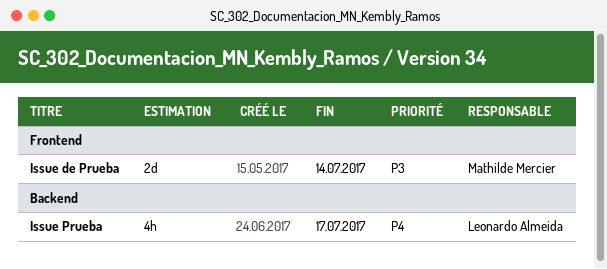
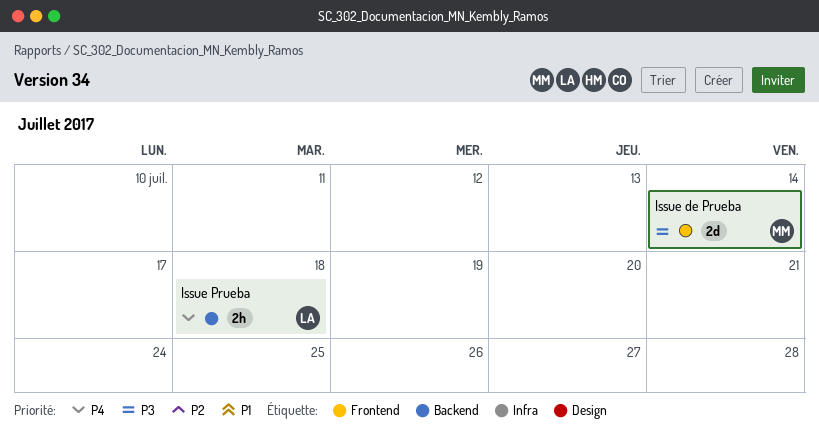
Issue Prueba, estimate: 4h -> 2h
Issue Prueba, due: Jul 17 -> Jul 18

